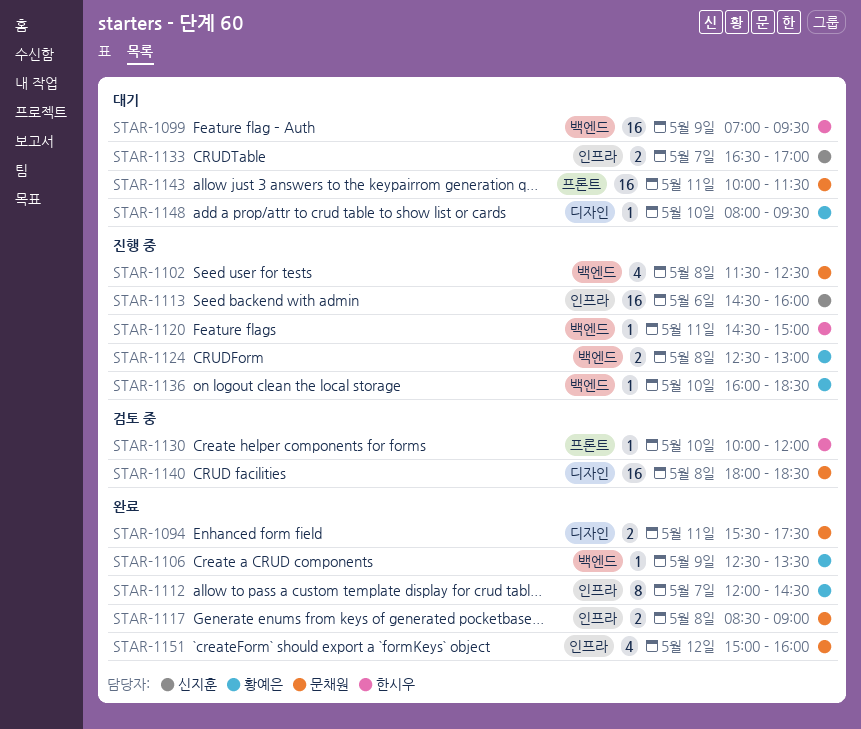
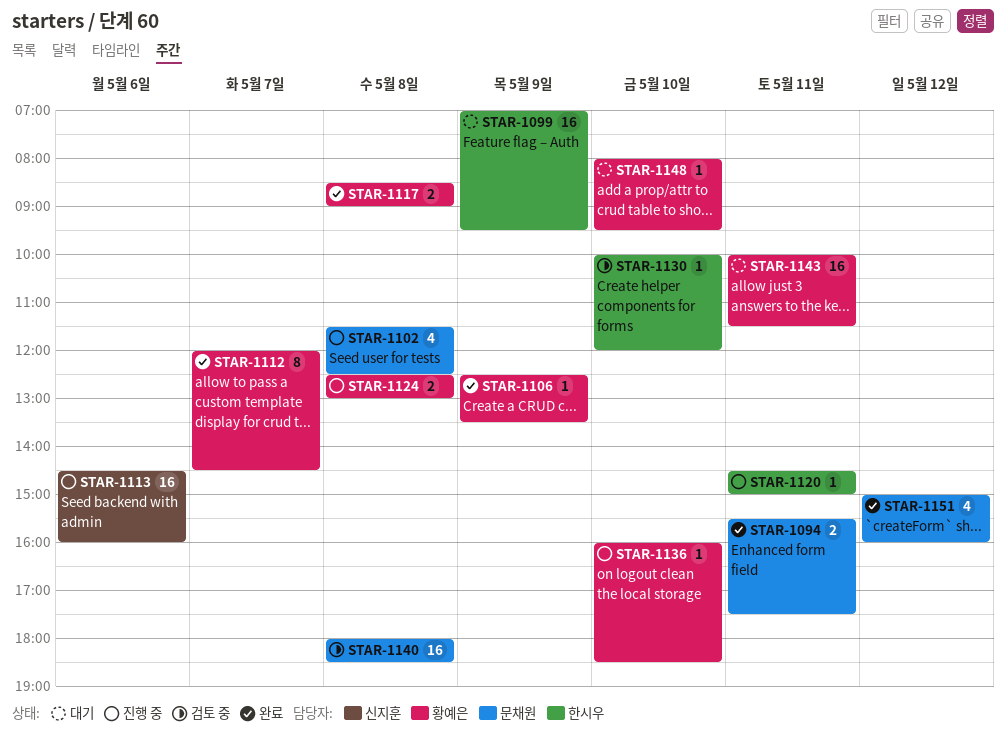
STAR-1117, owner: 문채원 -> 황예은
STAR-1133: present -> none
STAR-1143, owner: 문채원 -> 황예은

